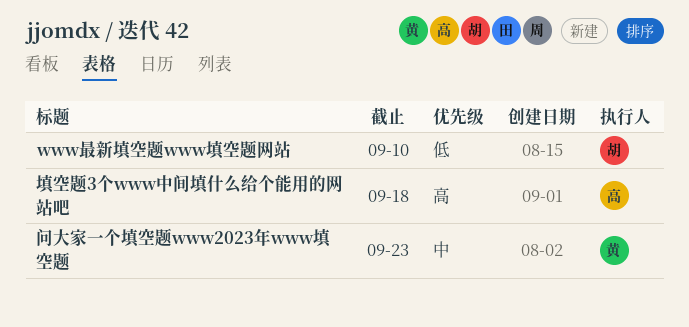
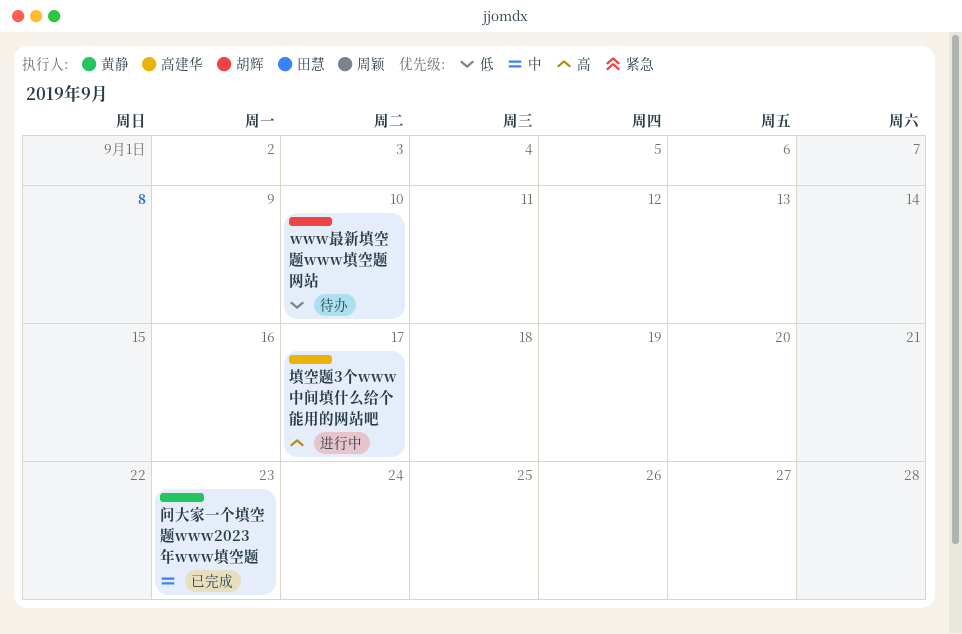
填空题3个www中间填什么给个能用的网站吧, due: Sep 18 -> Sep 17

